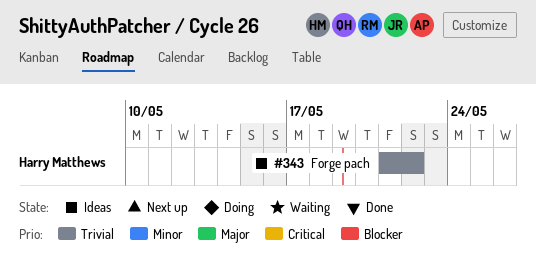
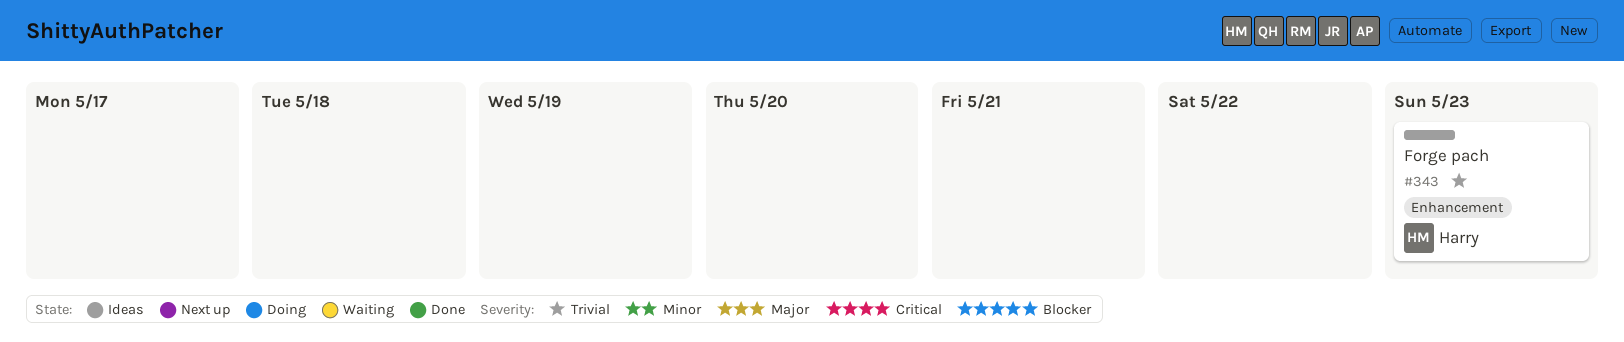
#343, due: May 22 -> May 23

